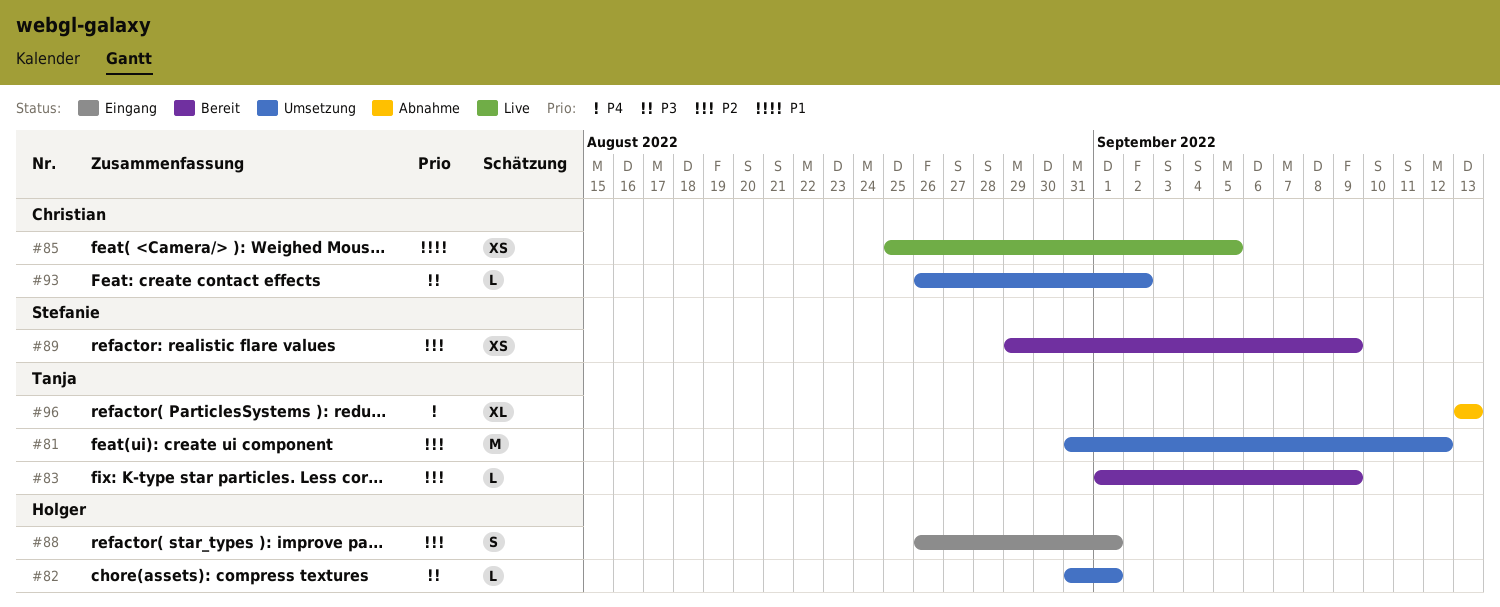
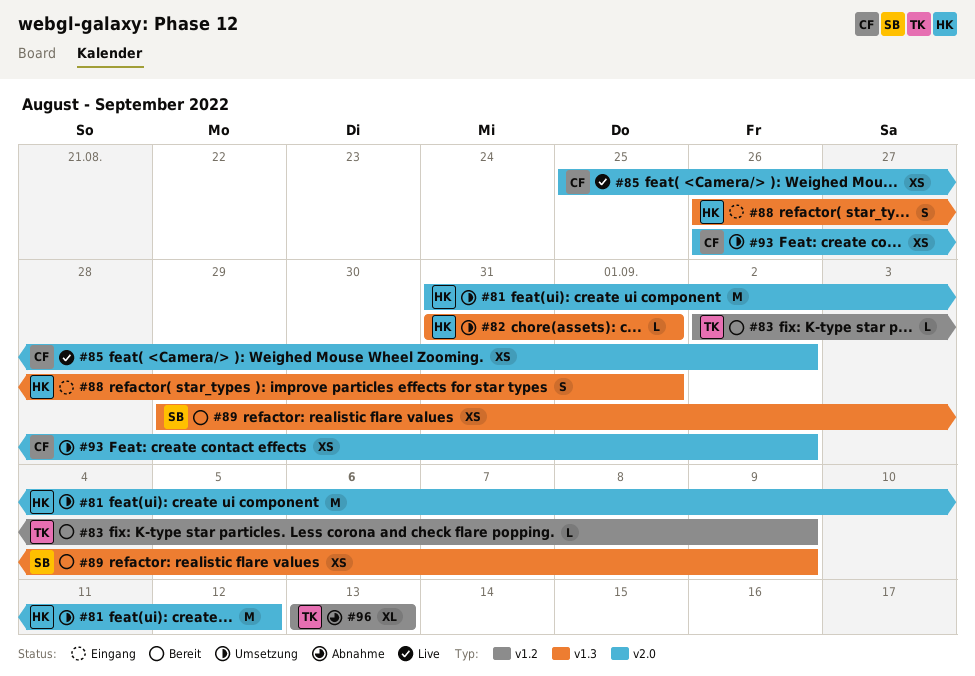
#81, owner: Tanja -> Holger
#83, start: Sep 1 -> Sep 2
#85, due: Sep 5 -> Sep 2
#93, estimate: L -> XS

